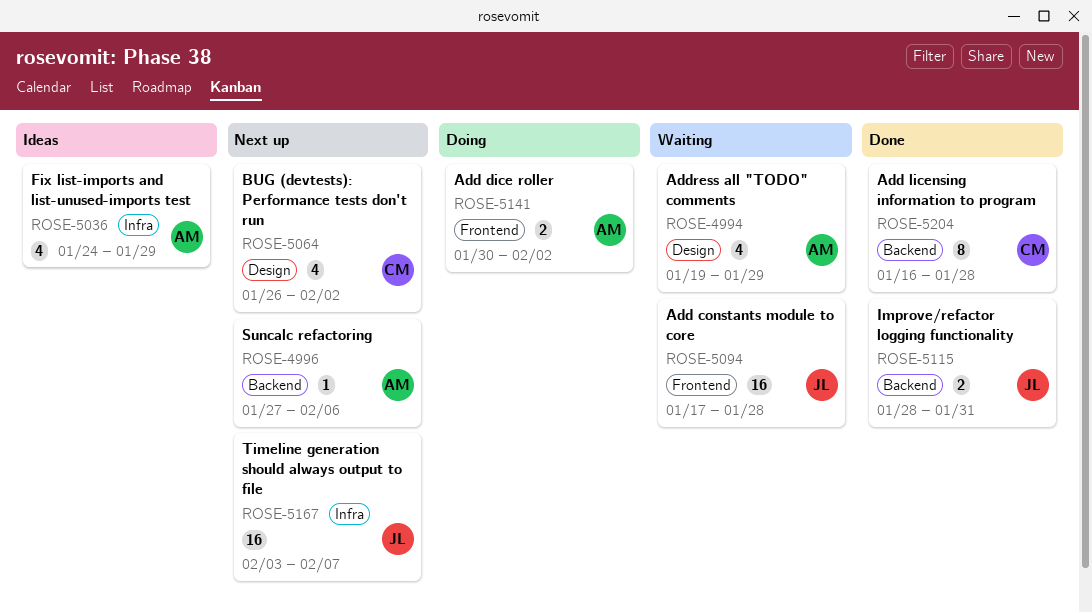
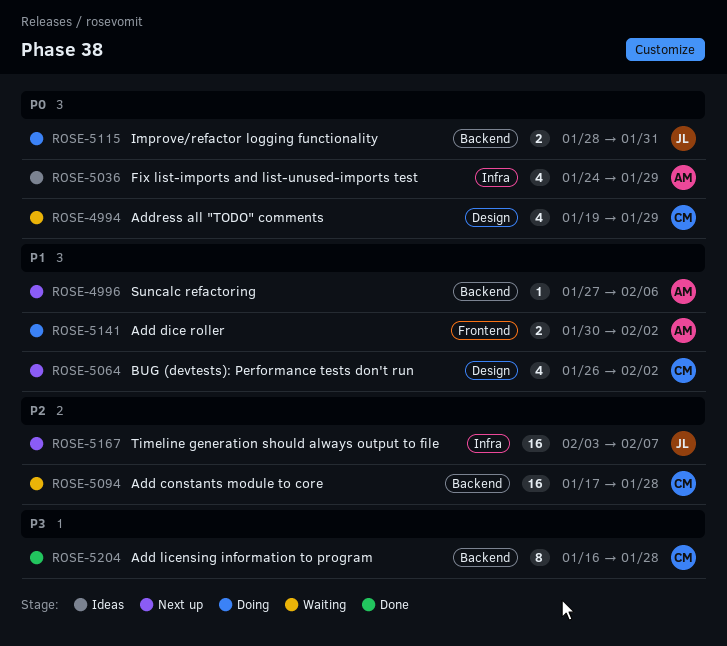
ROSE-4994, owner: AM -> CM
ROSE-5094, owner: JL -> CM
ROSE-5094, label: Frontend -> Backend
ROSE-5115, status: Done -> Doing

